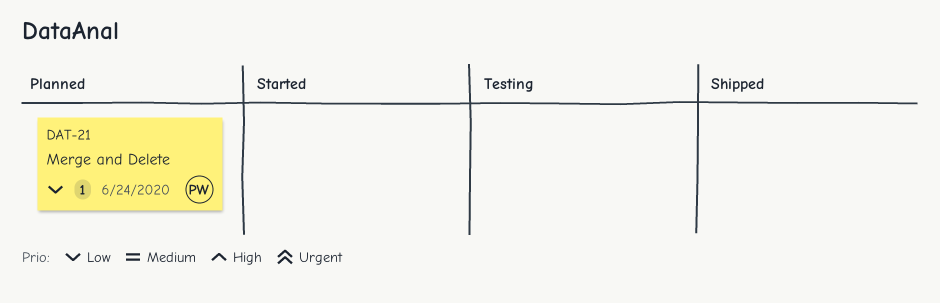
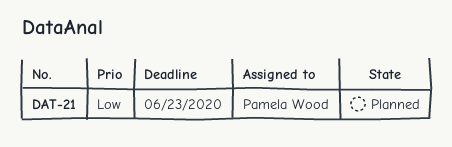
DAT-21, due: Jun 24 -> Jun 23

